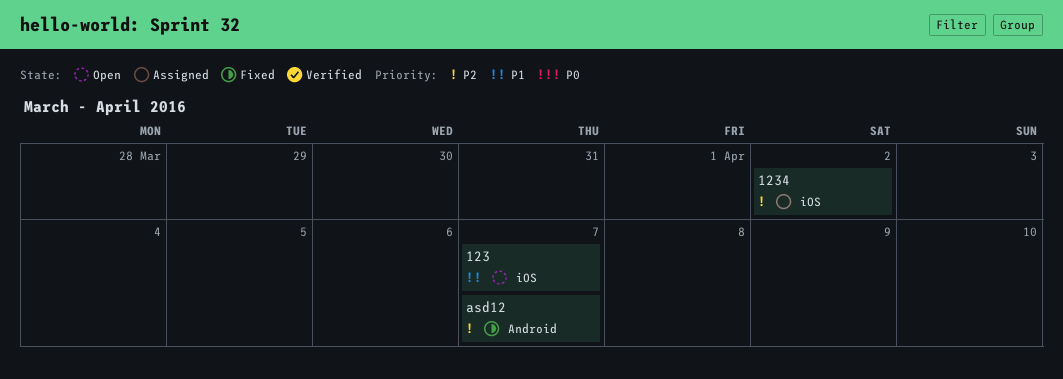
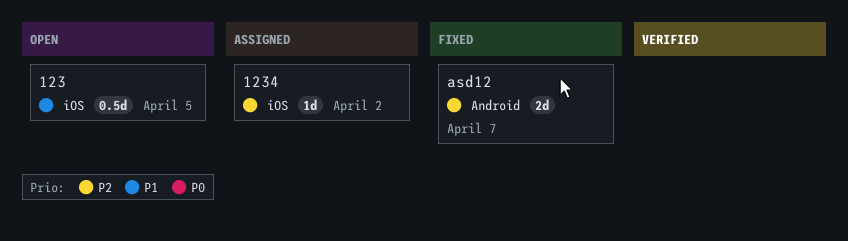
123, due: Apr 7 -> Apr 5

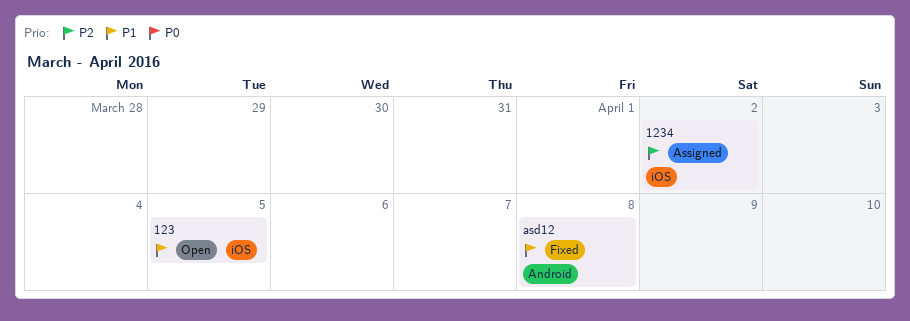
asd12, priority: P2 -> P1
asd12, due: Apr 7 -> Apr 8

